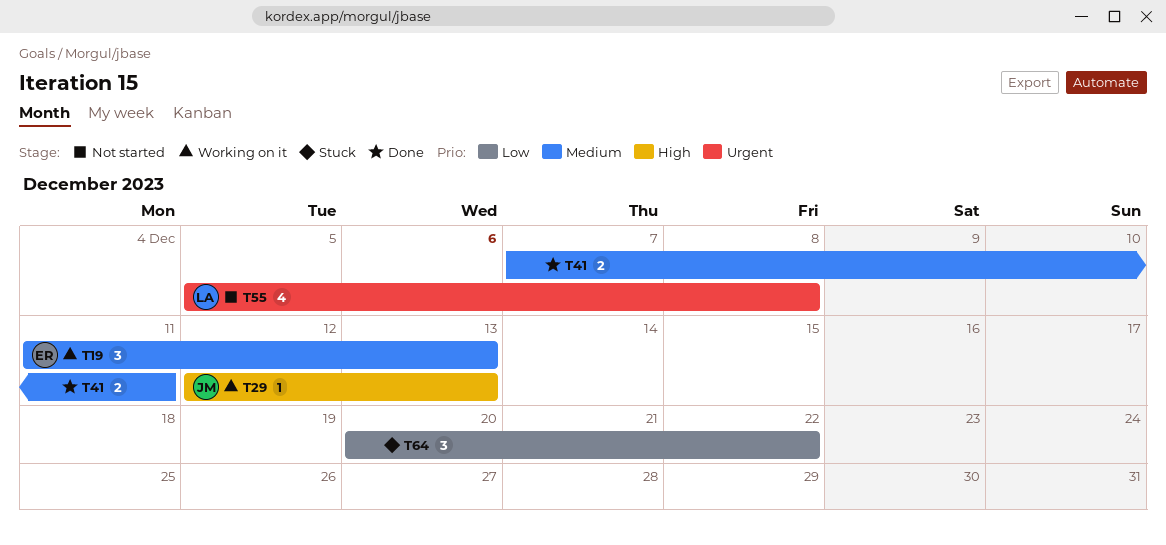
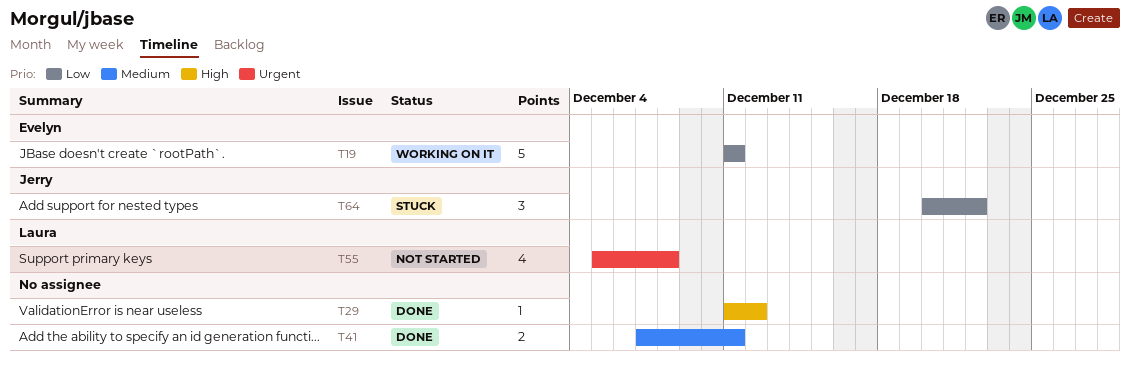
T19, priority: Medium -> Low
T19, estimate: 3 -> 5
T19, due: Dec 13 -> Dec 11
T29, status: Working on it -> Done
T29, owner: Jerry -> none
T29, start: Dec 12 -> Dec 11
T29, due: Dec 13 -> Dec 12
T64, owner: none -> Jerry

